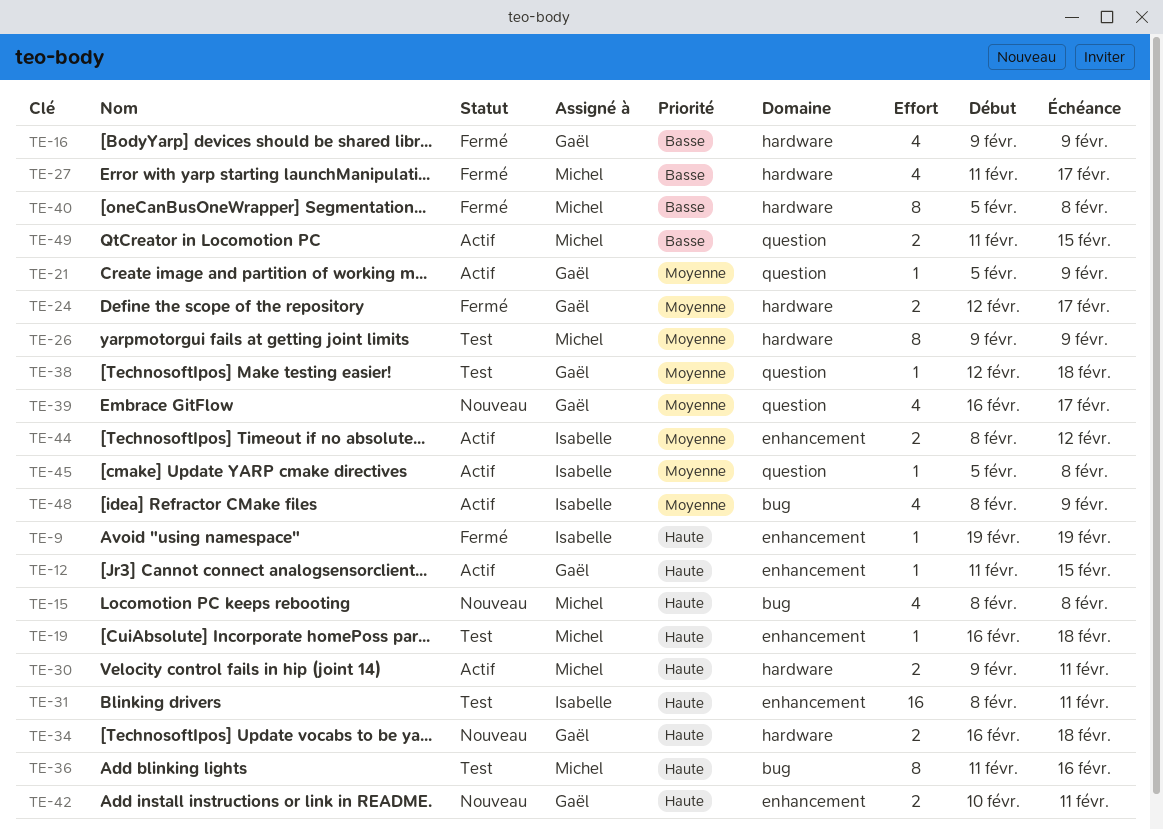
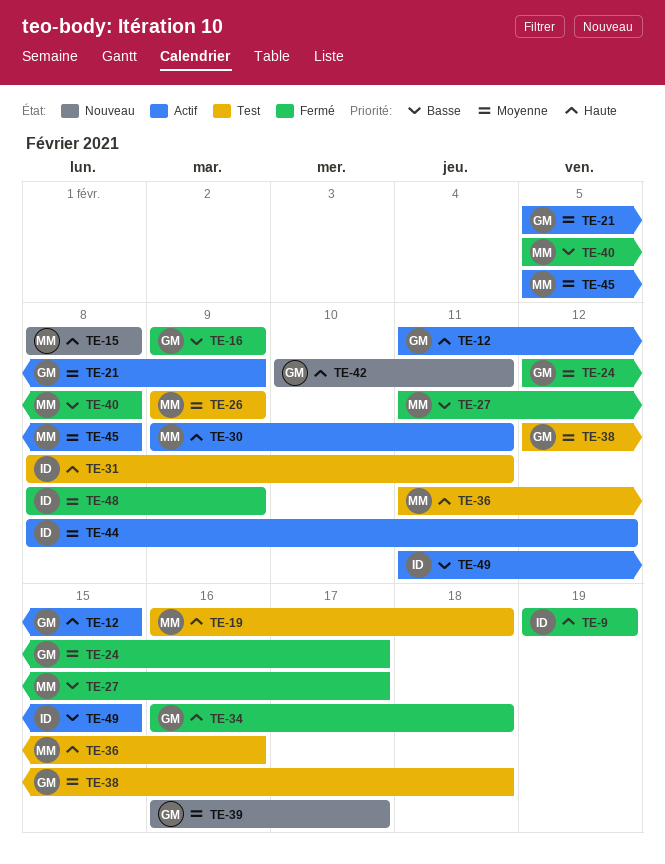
TE-34, status: Nouveau -> Fermé
TE-45, owner: Isabelle -> Michel
TE-48, status: Actif -> Fermé
TE-49, owner: Michel -> Isabelle

